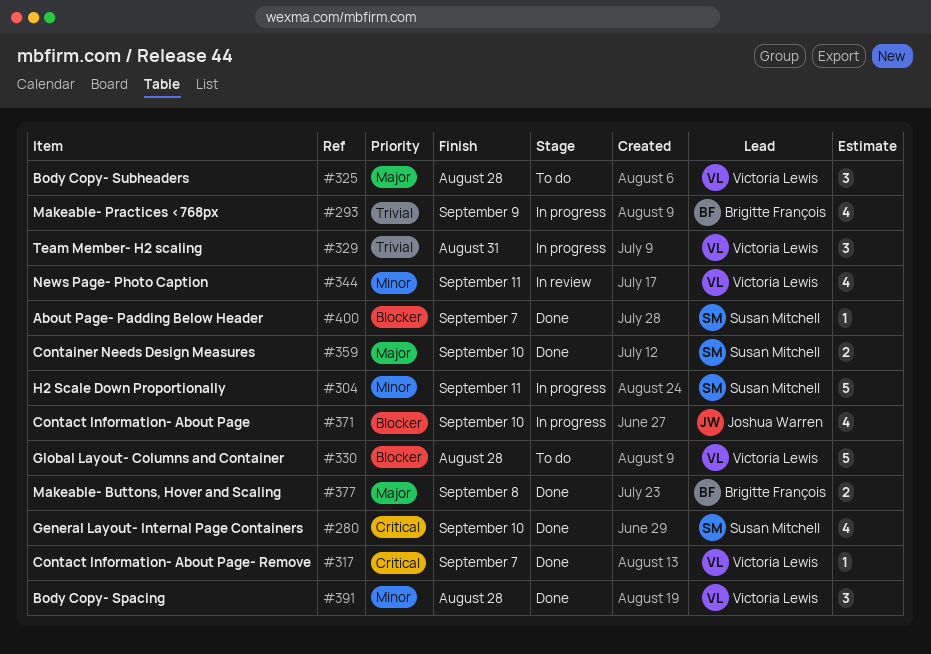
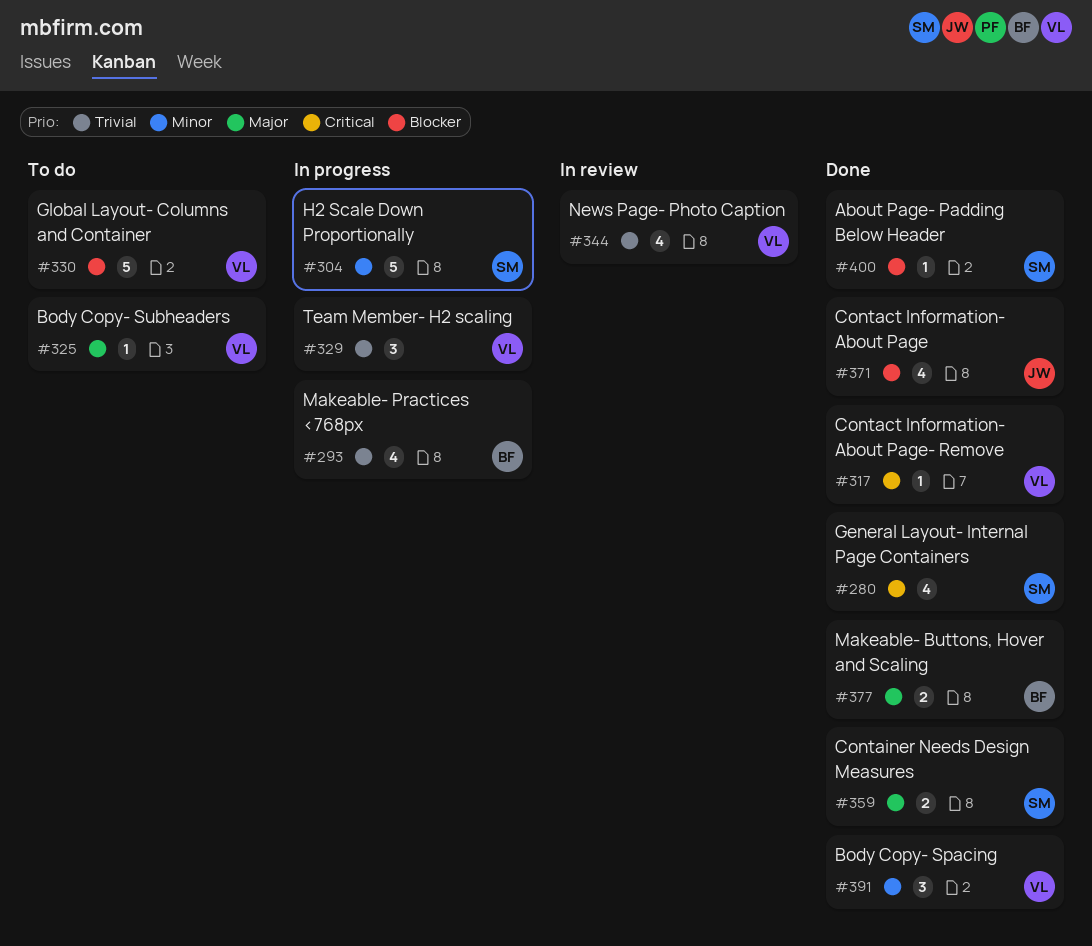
#325, estimate: 3 -> 1
#344, priority: Minor -> Trivial
#371, status: In progress -> Done

